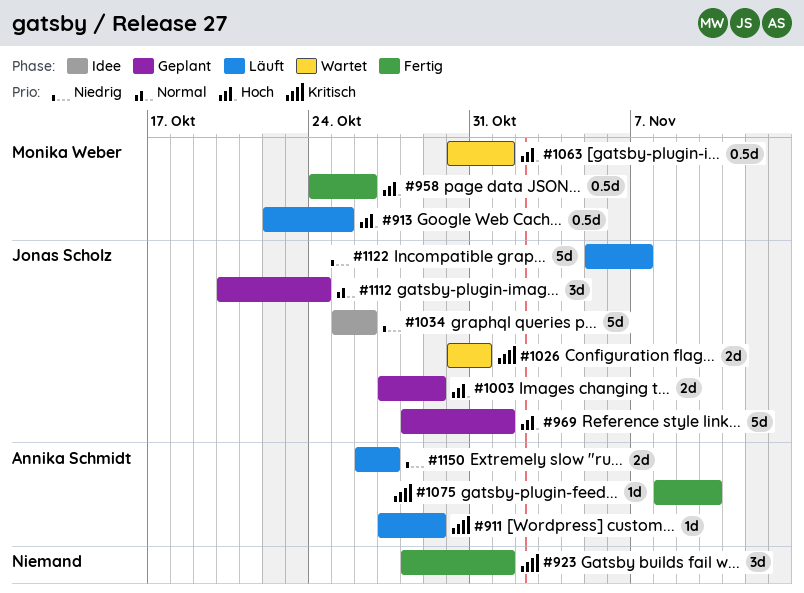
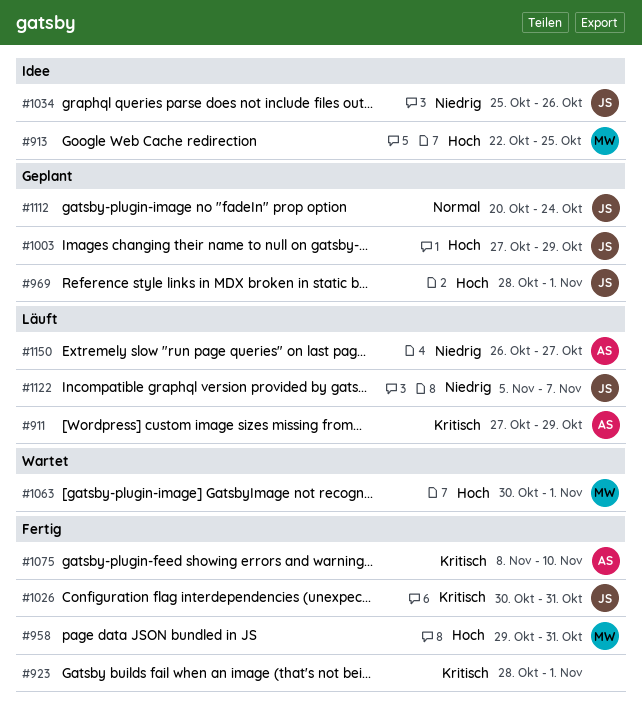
#913, status: Läuft -> Idee
#958, start: Oct 24 -> Oct 29
#958, due: Oct 26 -> Oct 31
#1026, status: Wartet -> Fertig

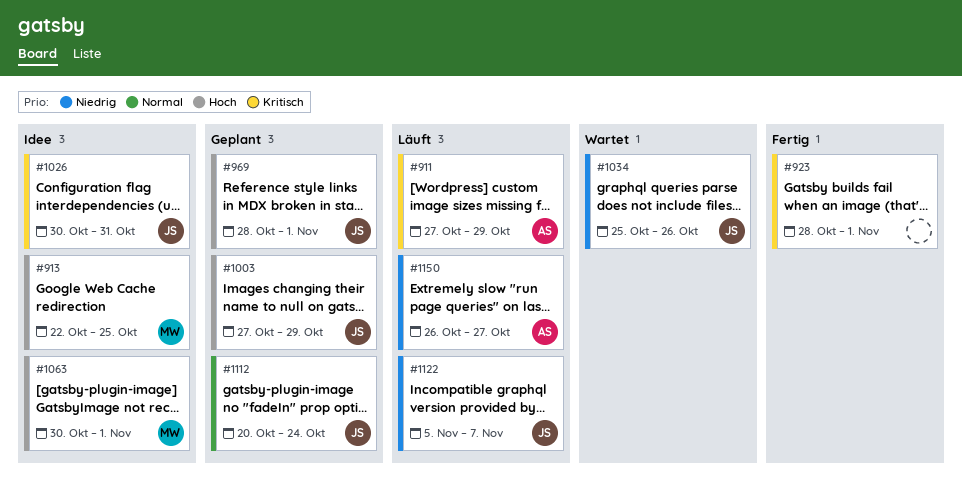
#958: present -> none
#1026, status: Fertig -> Idee
#1034, status: Idee -> Wartet
#1063, status: Wartet -> Idee
#1075: present -> none

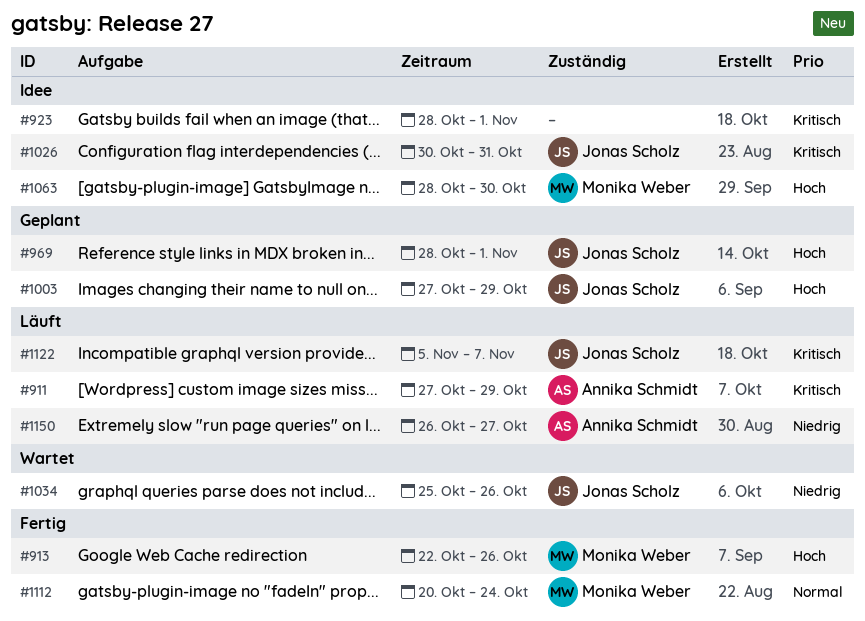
#913, status: Idee -> Fertig
#913, due: Oct 25 -> Oct 26
#923, status: Fertig -> Idee
#1063, start: Oct 30 -> Oct 28
#1063, due: Nov 1 -> Oct 30
#1112, status: Geplant -> Fertig
#1112, owner: Jonas Scholz -> Monika Weber
#1122, priority: Niedrig -> Kritisch

